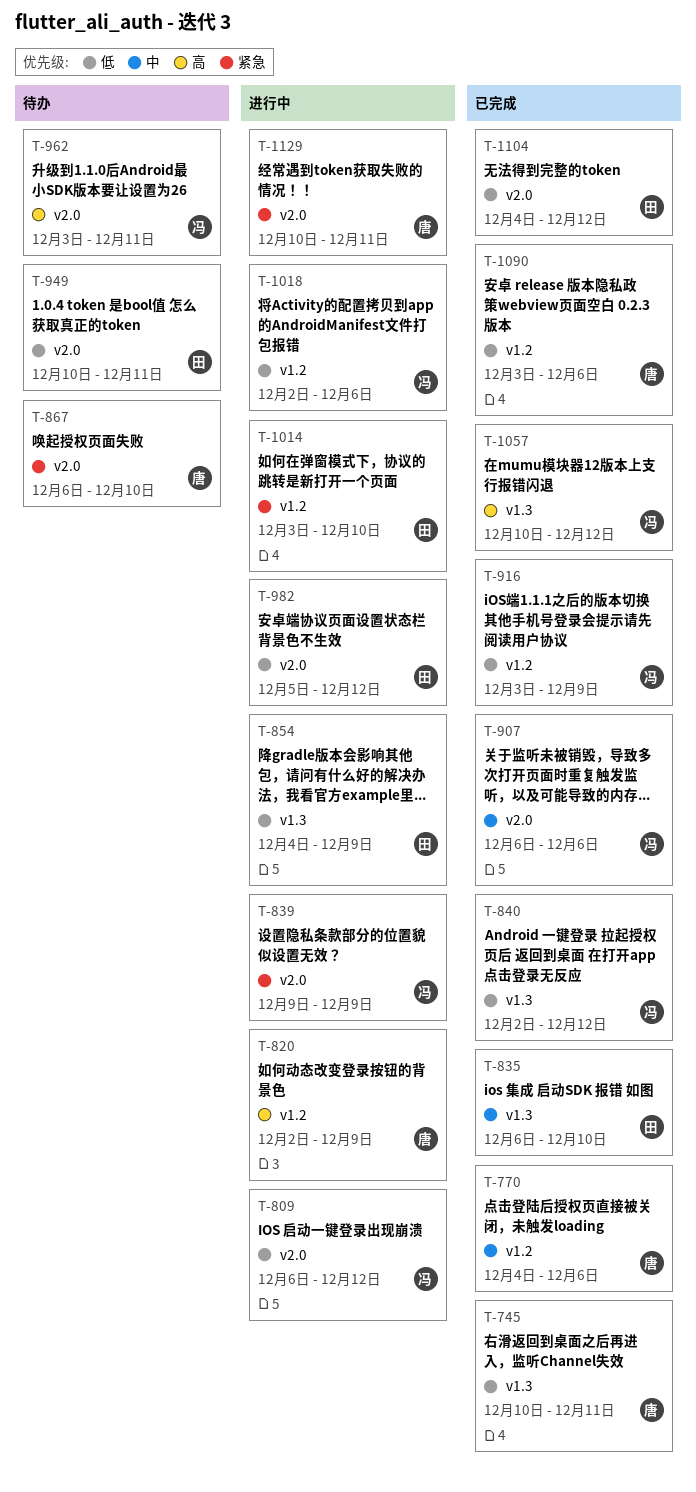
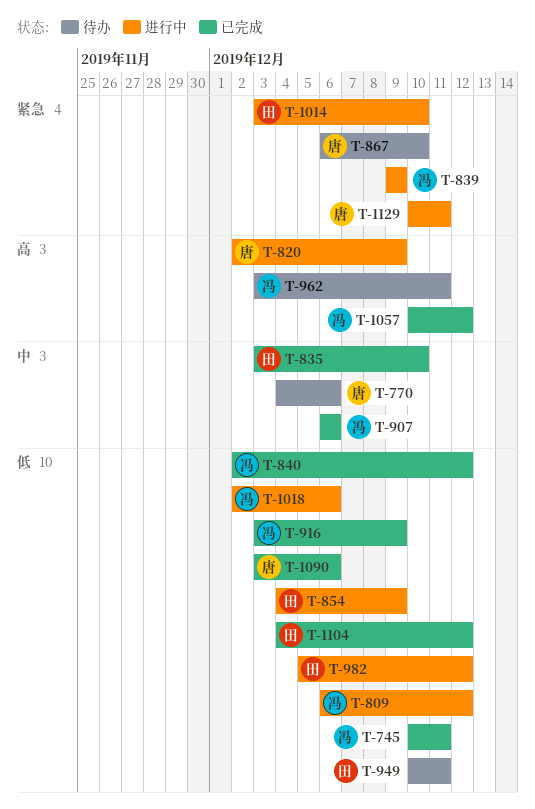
T-745, owner: 唐 -> 冯
T-770, status: 已完成 -> 待办
T-835, start: Dec 6 -> Dec 3

